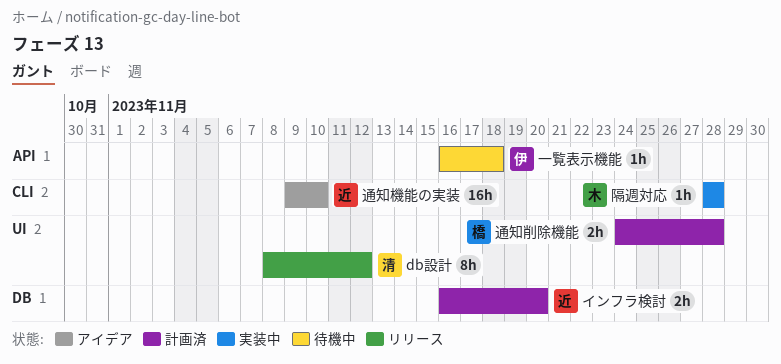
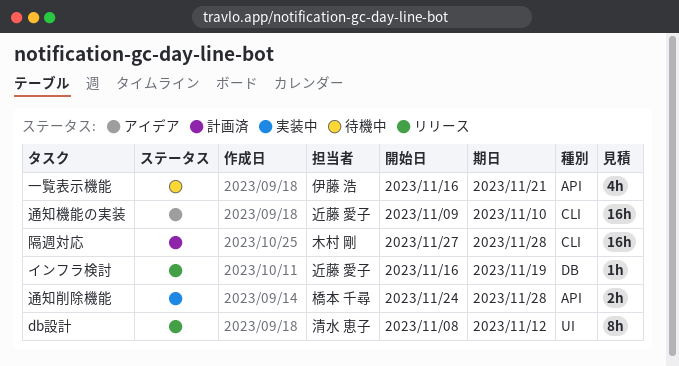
インフラ検討, status: 計画済 -> リリース
インフラ検討, estimate: 2h -> 1h
インフラ検討, due: Nov 20 -> Nov 19
一覧表示機能, estimate: 1h -> 4h
一覧表示機能, due: Nov 18 -> Nov 21
通知削除機能, status: 計画済 -> 実装中
通知削除機能, label: UI -> API
隔週対応, status: 実装中 -> 計画済
隔週対応, estimate: 1h -> 16h
隔週対応, start: Nov 28 -> Nov 27

